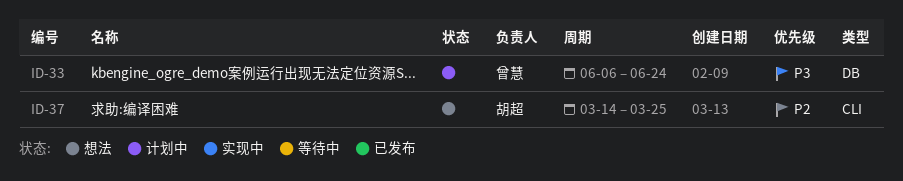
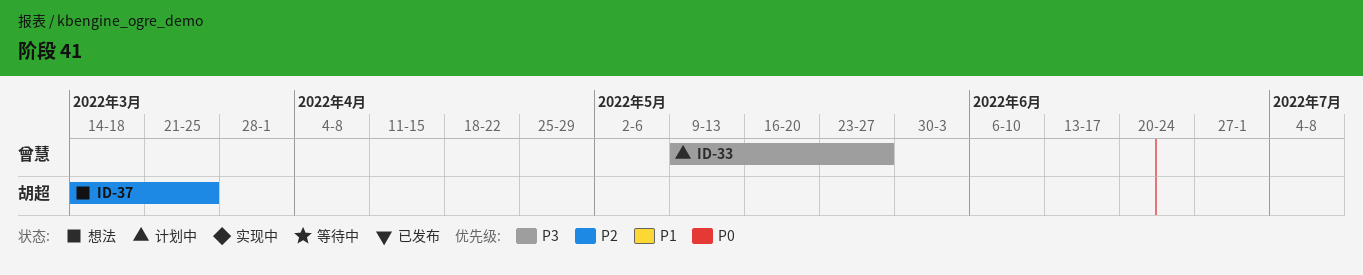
ID-33, start: Jun 6 -> May 9
ID-33, due: Jun 24 -> May 27

